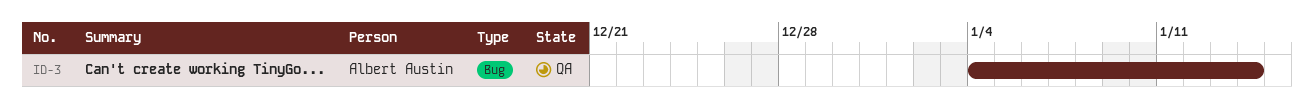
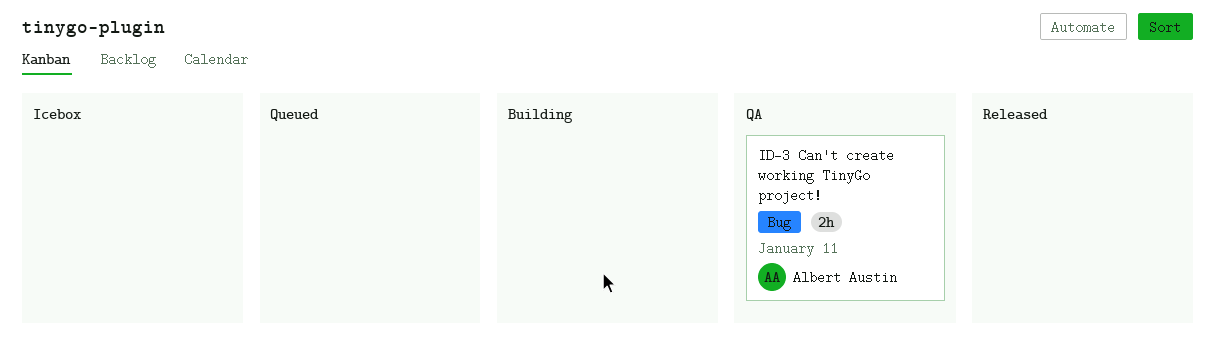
ID-3, due: Jan 14 -> Jan 11

